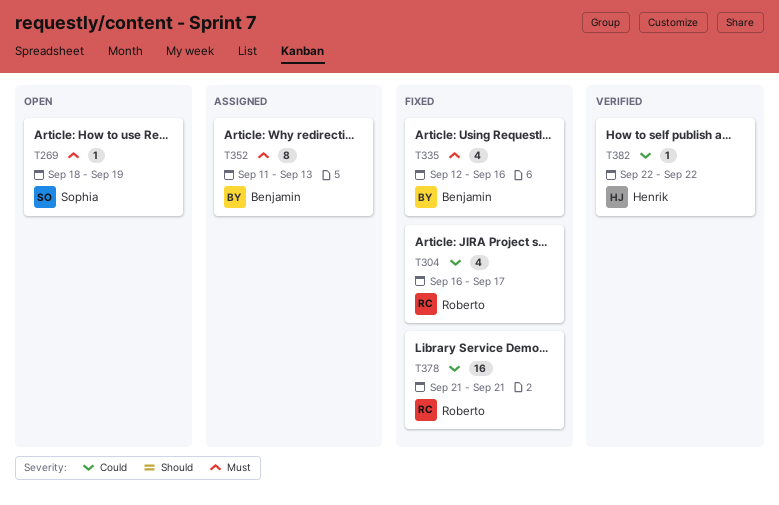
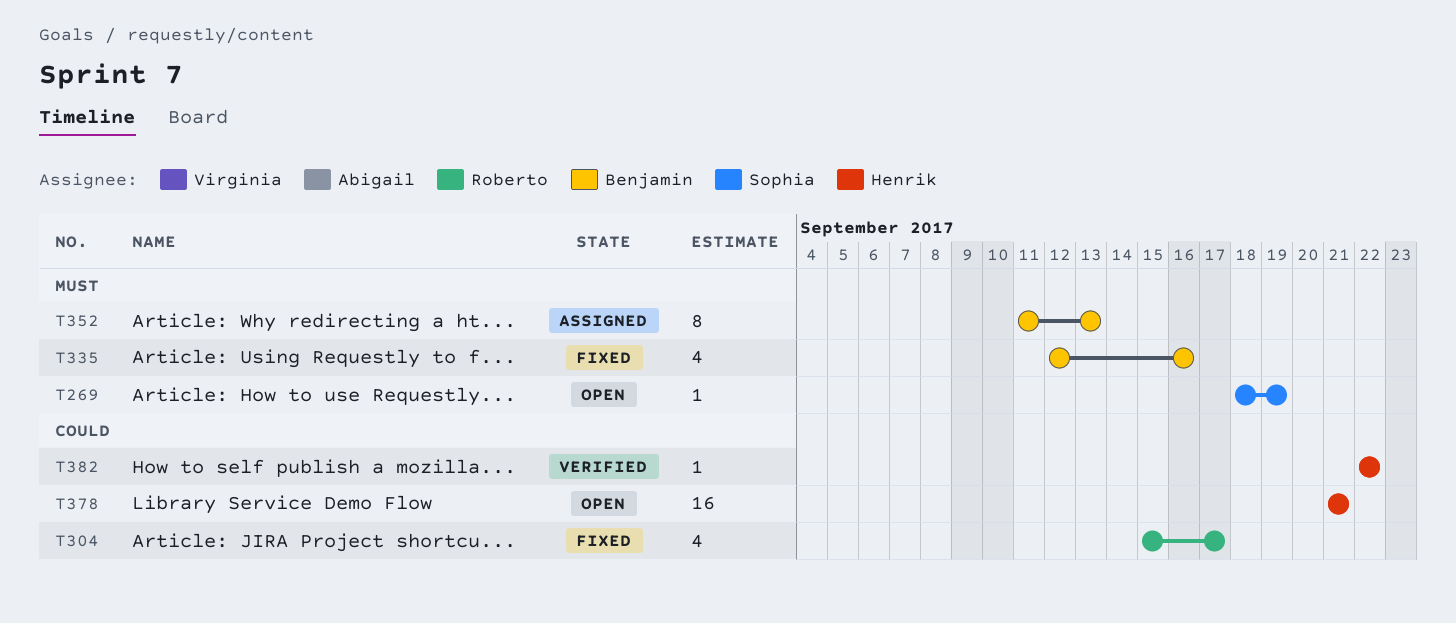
T304, start: Sep 16 -> Sep 15
T378, status: Fixed -> Open
T378, owner: Roberto -> Henrik

